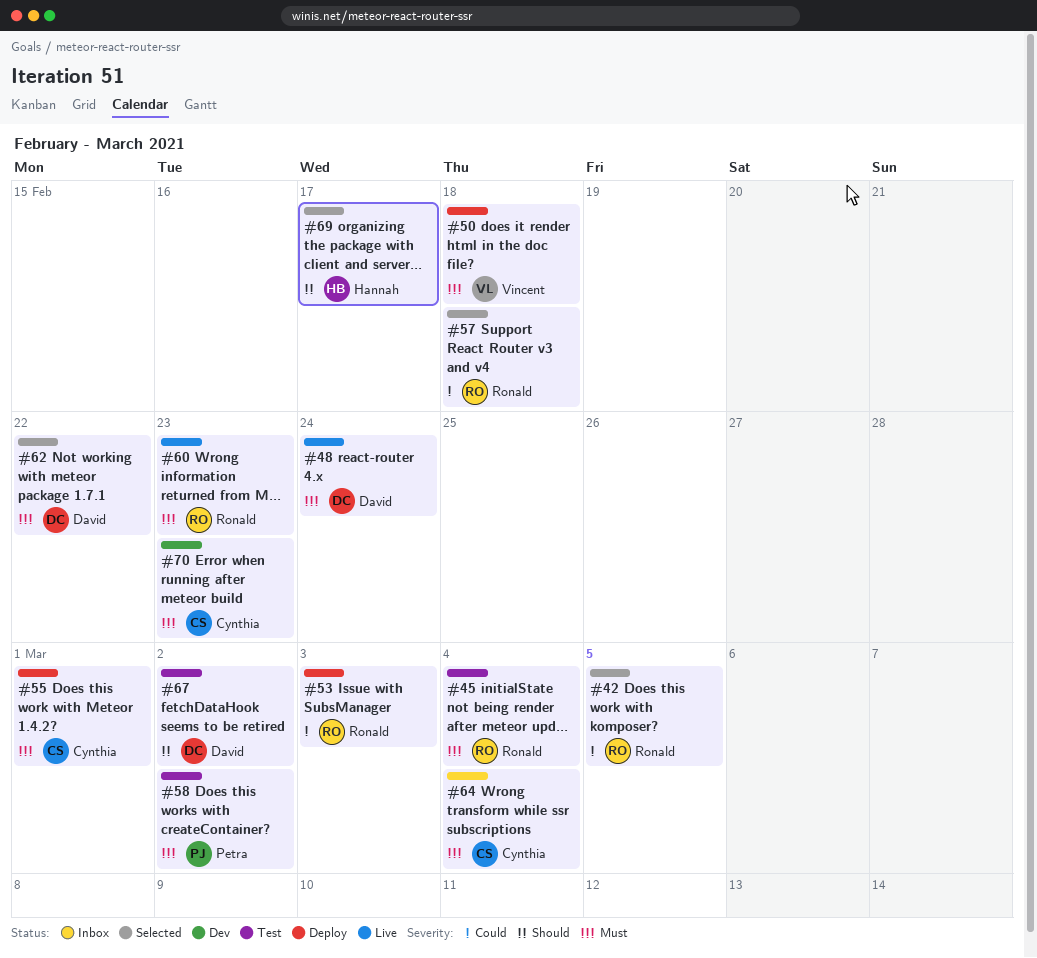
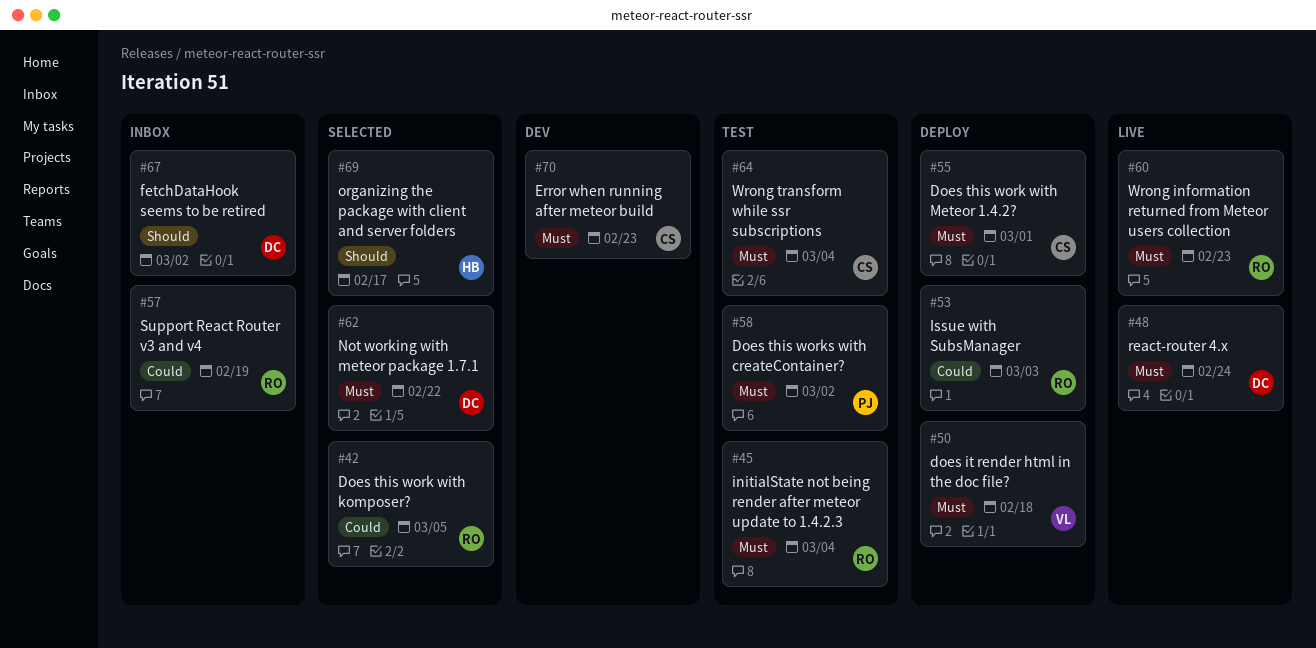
#57, status: Selected -> Inbox
#57, due: Feb 18 -> Feb 19
#64, status: Inbox -> Test
#67, status: Test -> Inbox

